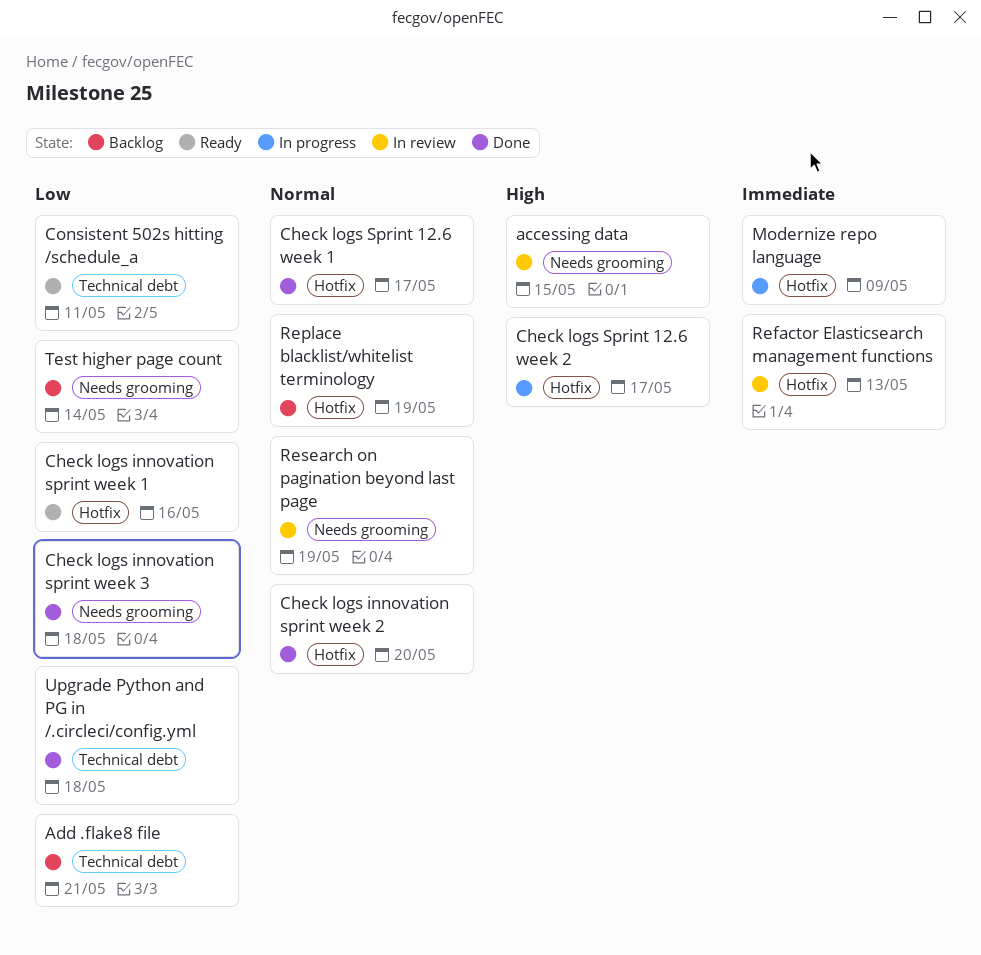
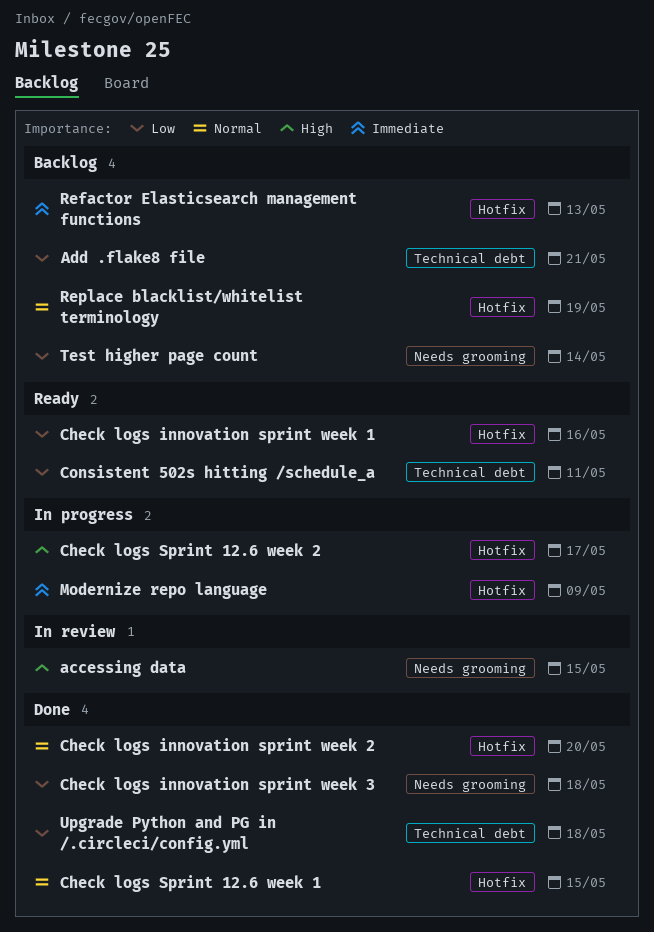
Check logs Sprint 12.6 week 1, due: May 17 -> May 15
Refactor Elasticsearch management functions, status: In review -> Backlog
Research on pagination beyond last page: present -> none

